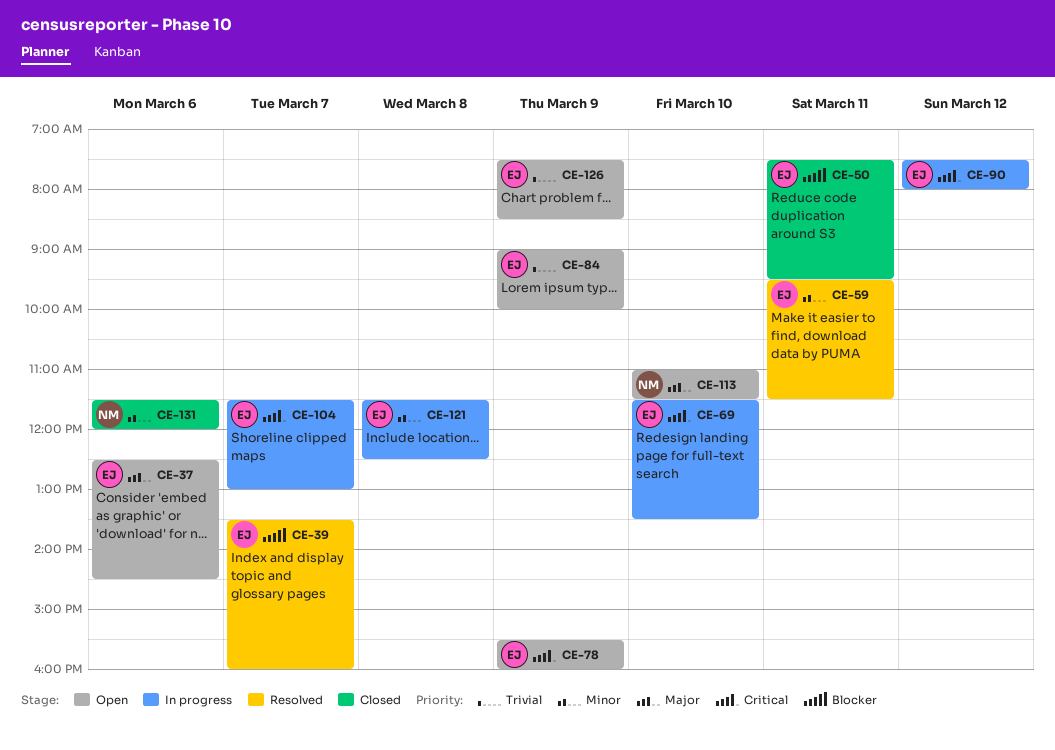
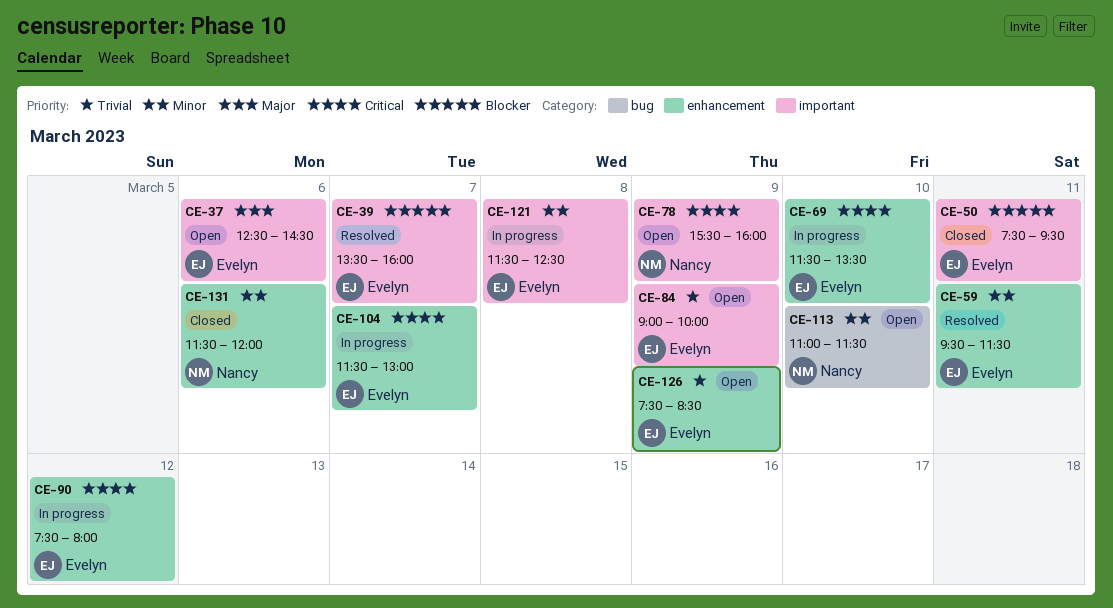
CE-78, owner: Evelyn -> Nancy
CE-113, priority: Major -> Minor

